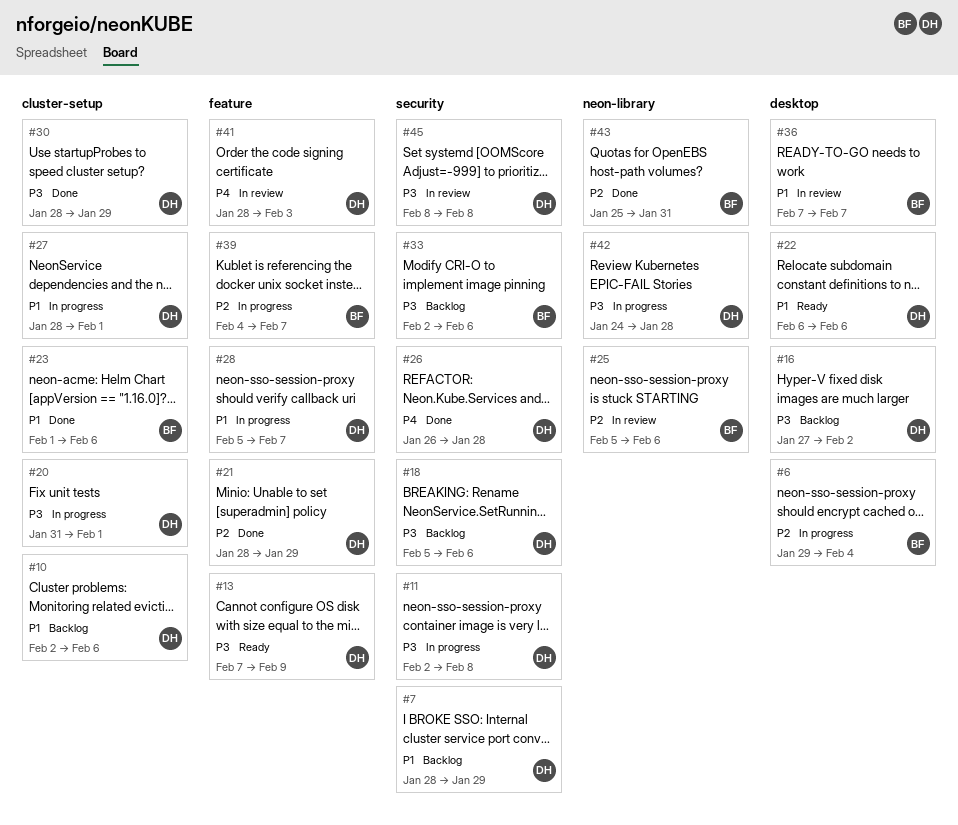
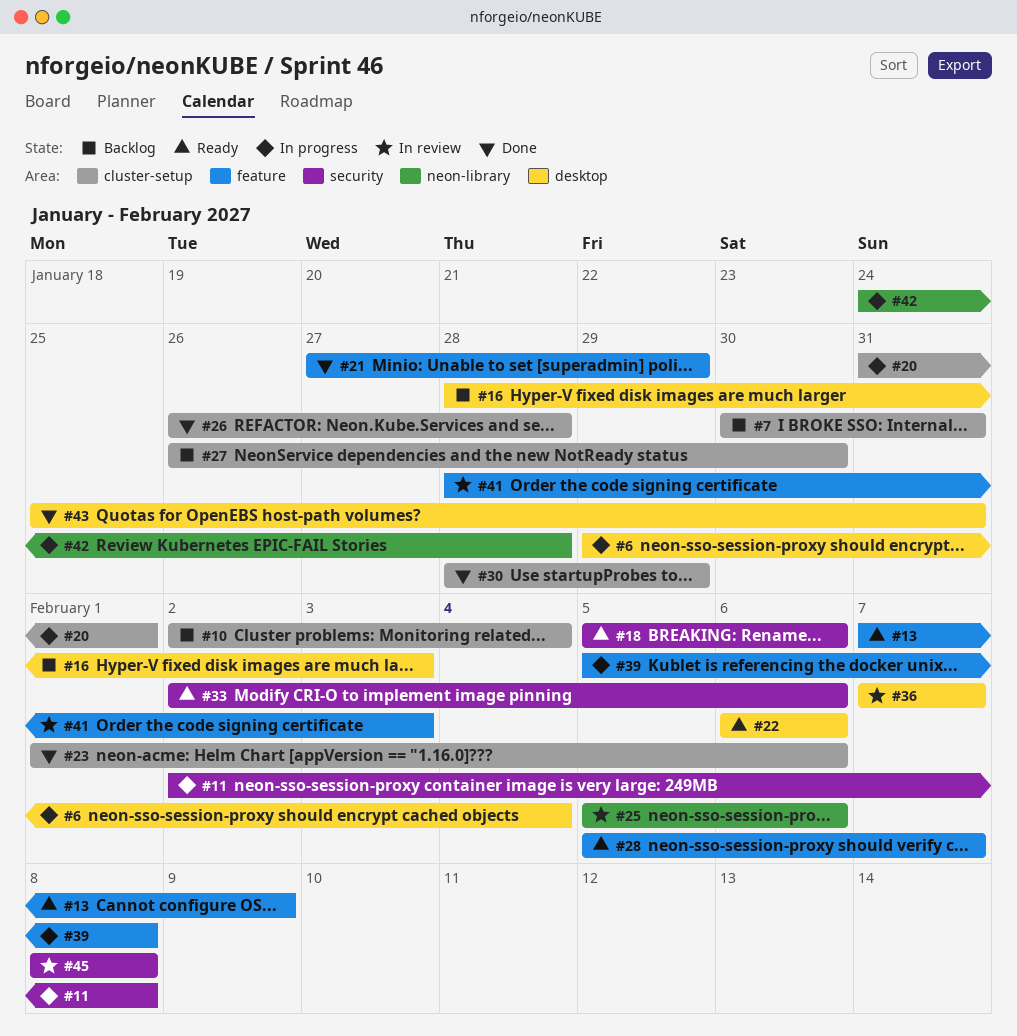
#7, label: security -> cluster-setup
#7, start: Jan 28 -> Jan 30
#7, due: Jan 29 -> Jan 31
#10, due: Feb 6 -> Feb 4
#16, start: Jan 27 -> Jan 28
#16, due: Feb 2 -> Feb 3
#18, status: Backlog -> Ready
#21, start: Jan 28 -> Jan 27
#26, label: security -> cluster-setup
#27, status: In progress -> Backlog
#27, start: Jan 28 -> Jan 26
#27, due: Feb 1 -> Jan 30
#28, status: In progress -> Ready
#33, status: Backlog -> Ready
#39, start: Feb 4 -> Feb 5
#39, due: Feb 7 -> Feb 8
#43, label: neon-library -> desktop

